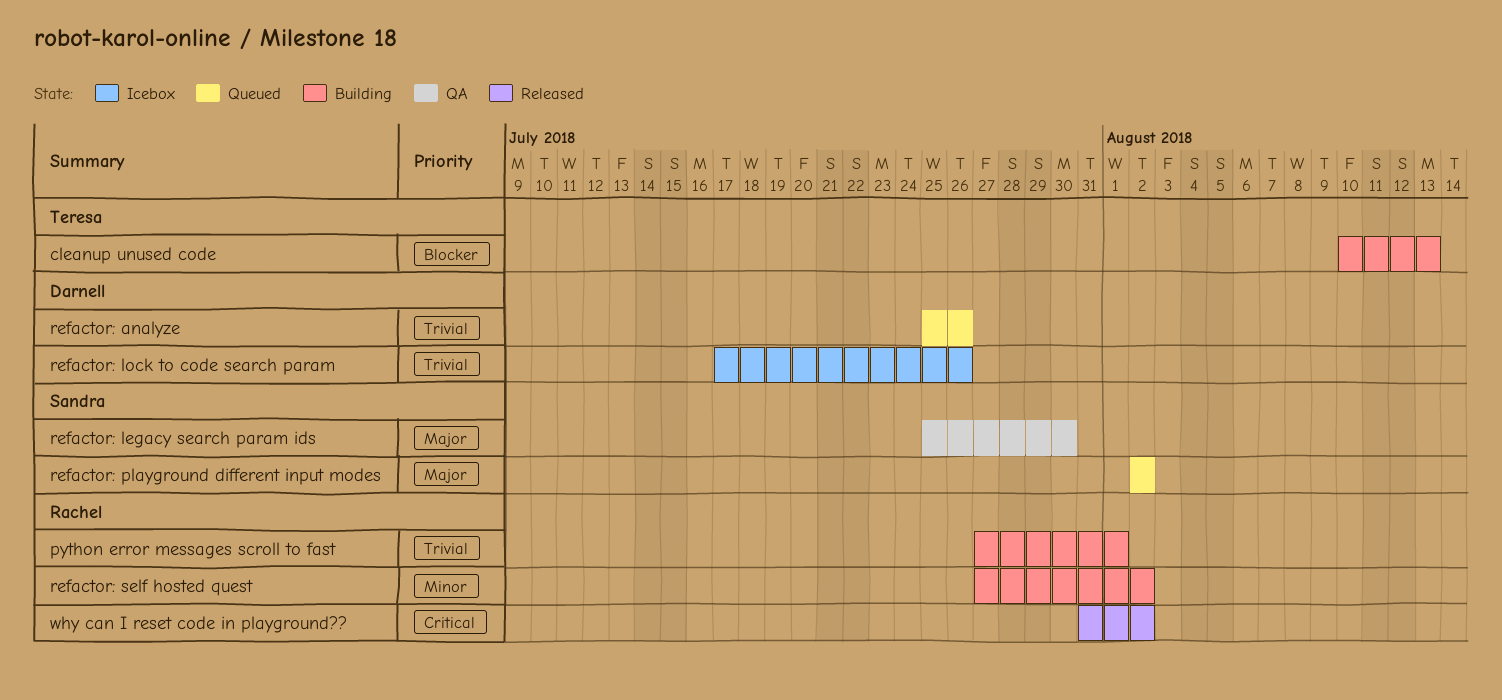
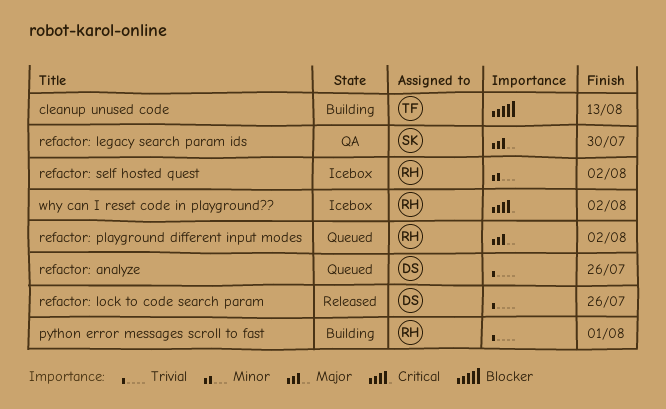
refactor: lock to code search param, status: Icebox -> Released
refactor: playground different input modes, owner: Sandra -> Rachel
refactor: self hosted quest, status: Building -> Icebox
why can I reset code in playground??, status: Released -> Icebox

